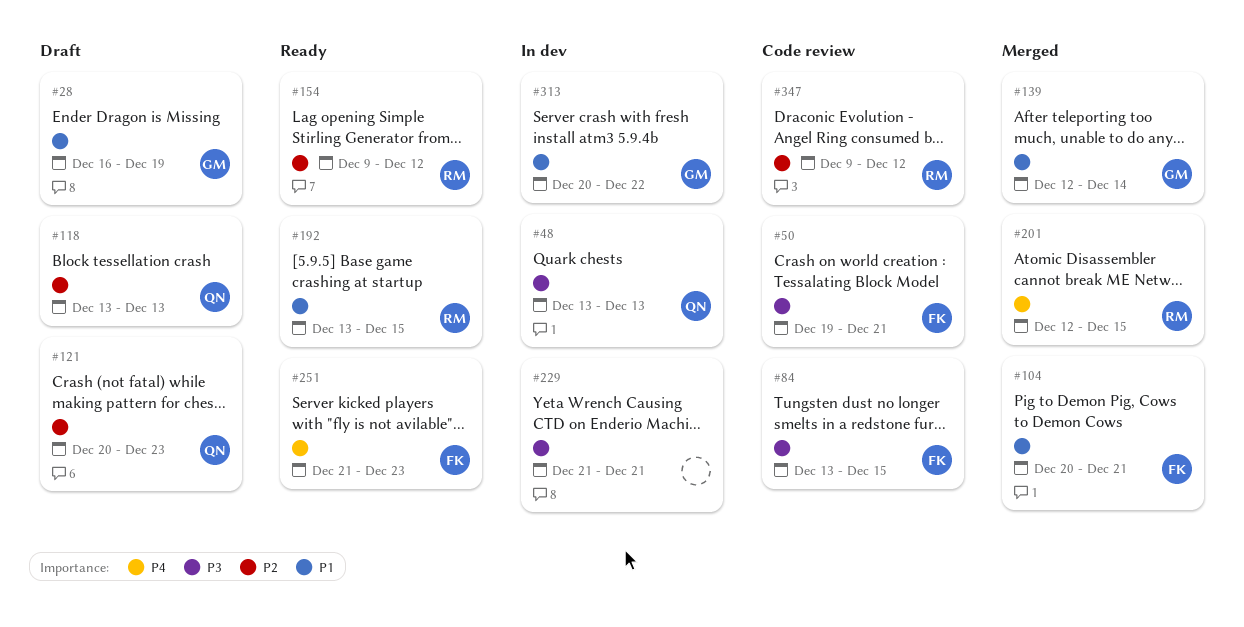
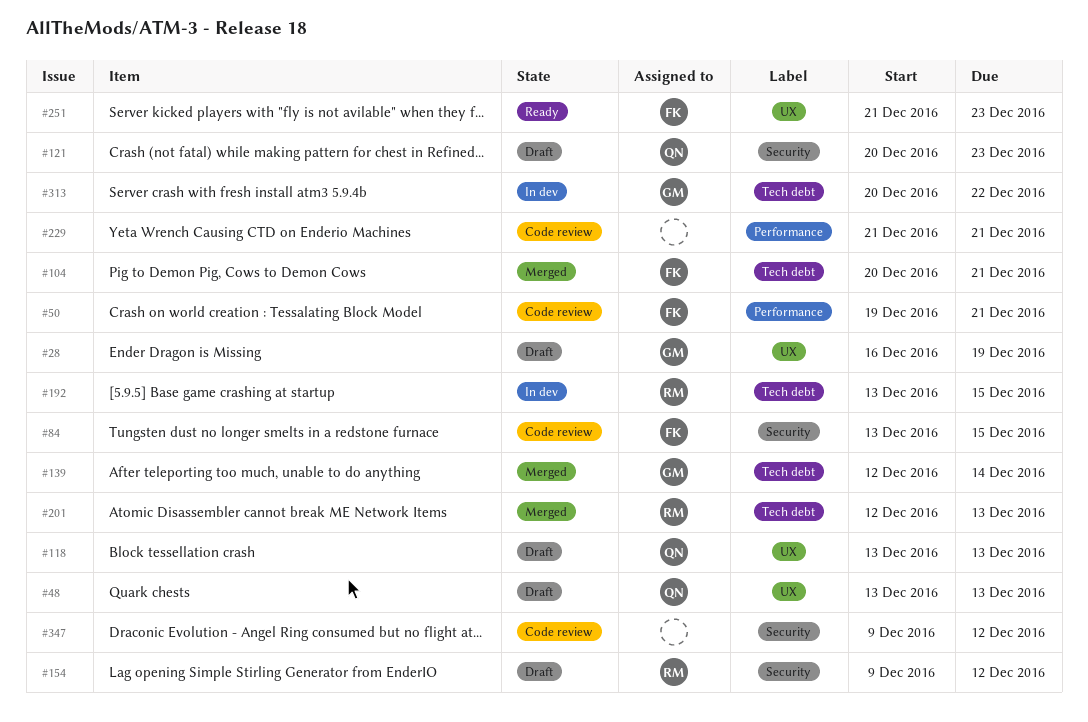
#48, status: In dev -> Draft
#154, status: Ready -> Draft
#192, status: Ready -> In dev
#201, due: Dec 15 -> Dec 13
#229, status: In dev -> Code review
#347, owner: RM -> none

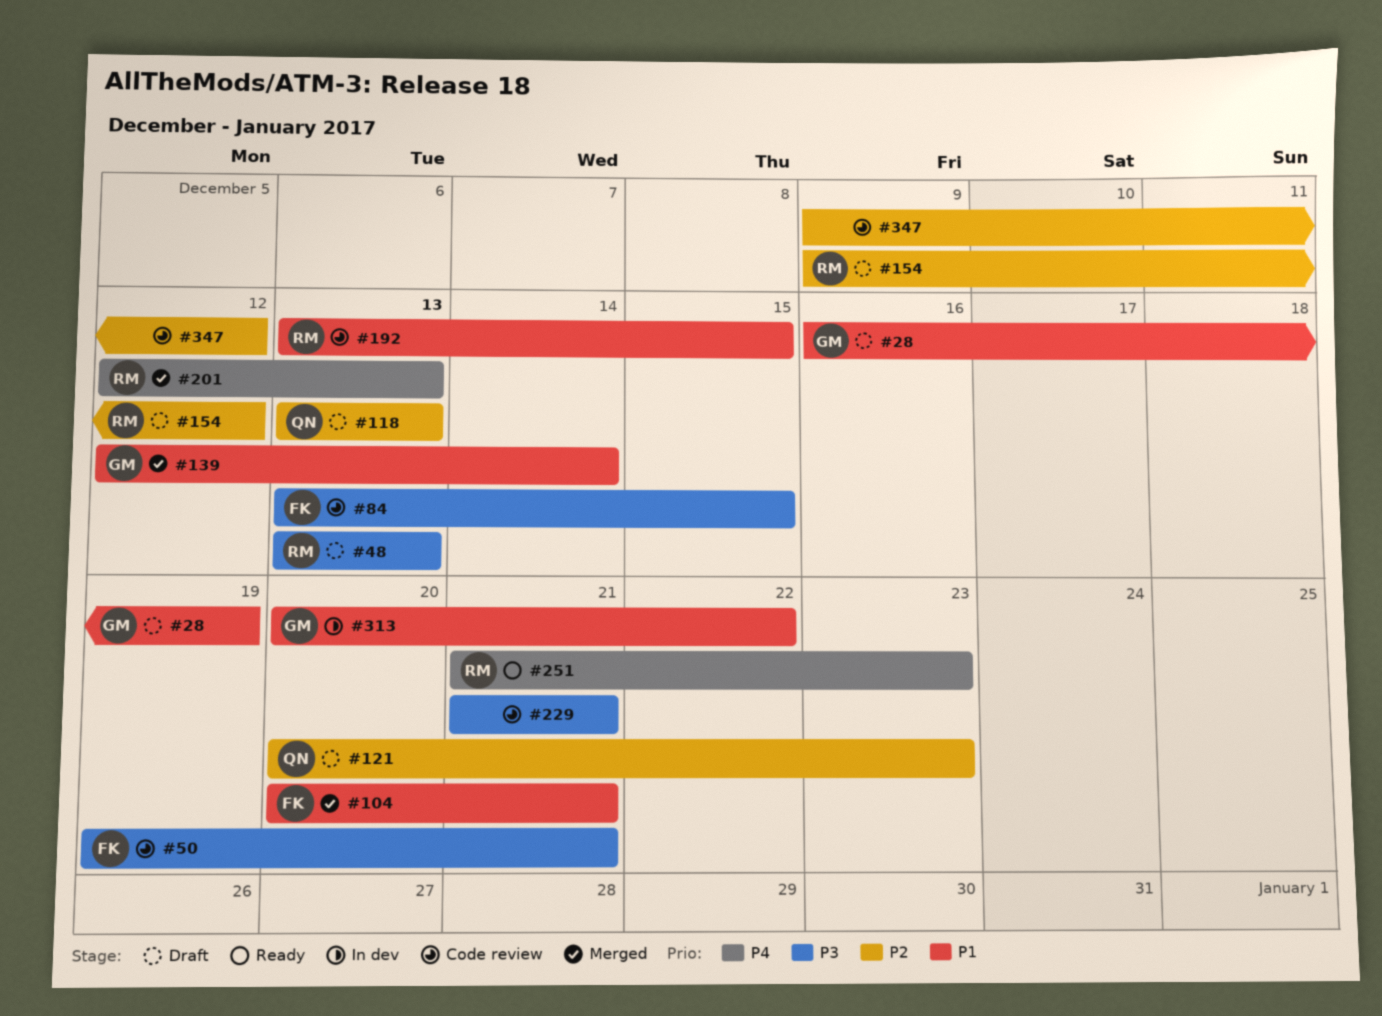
#48, owner: QN -> RM
#192, status: In dev -> Code review
#251, owner: FK -> RM

